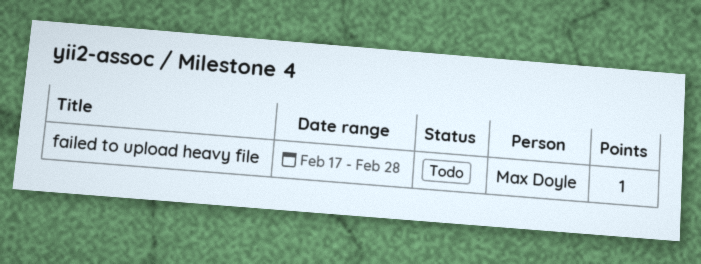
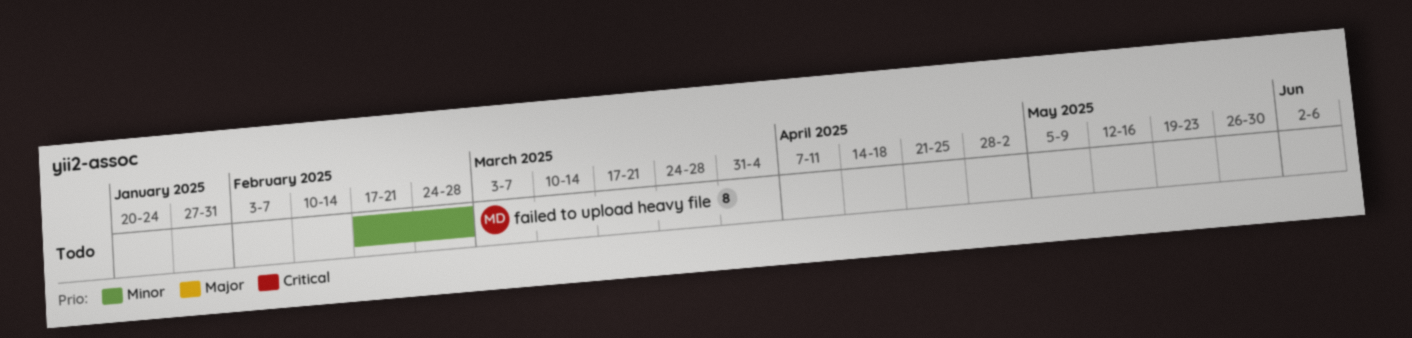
failed to upload heavy file, estimate: 1 -> 8

